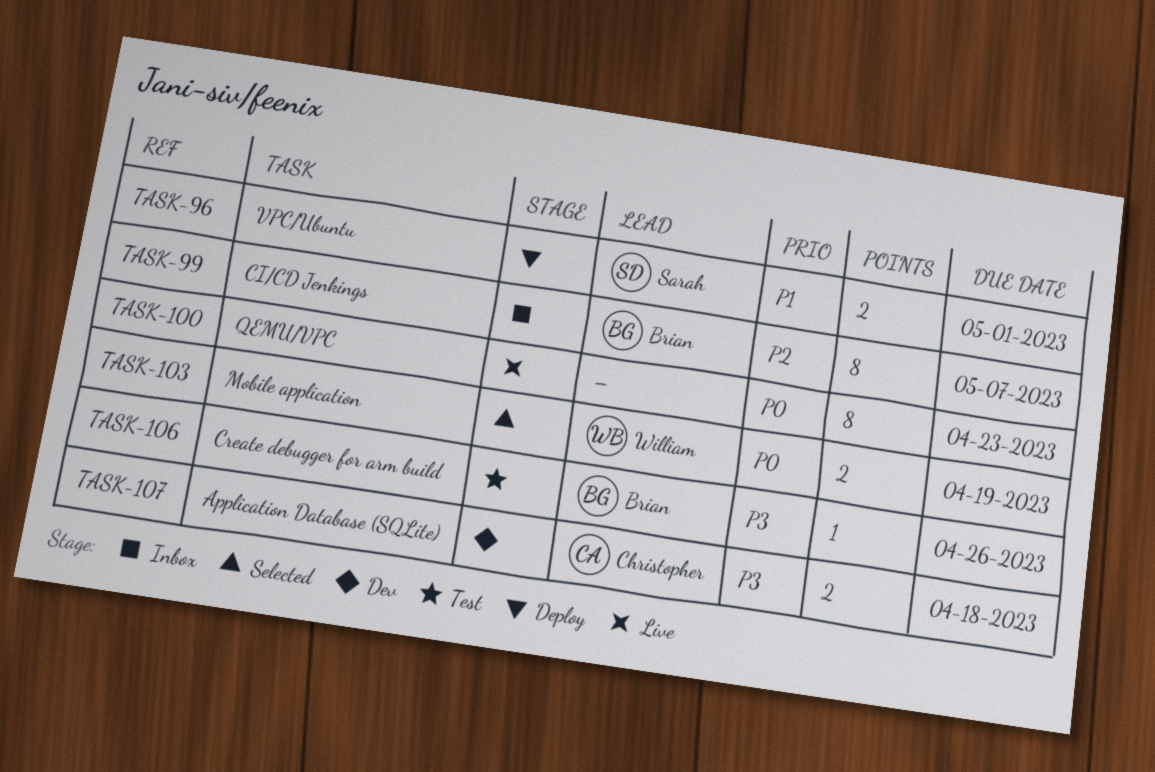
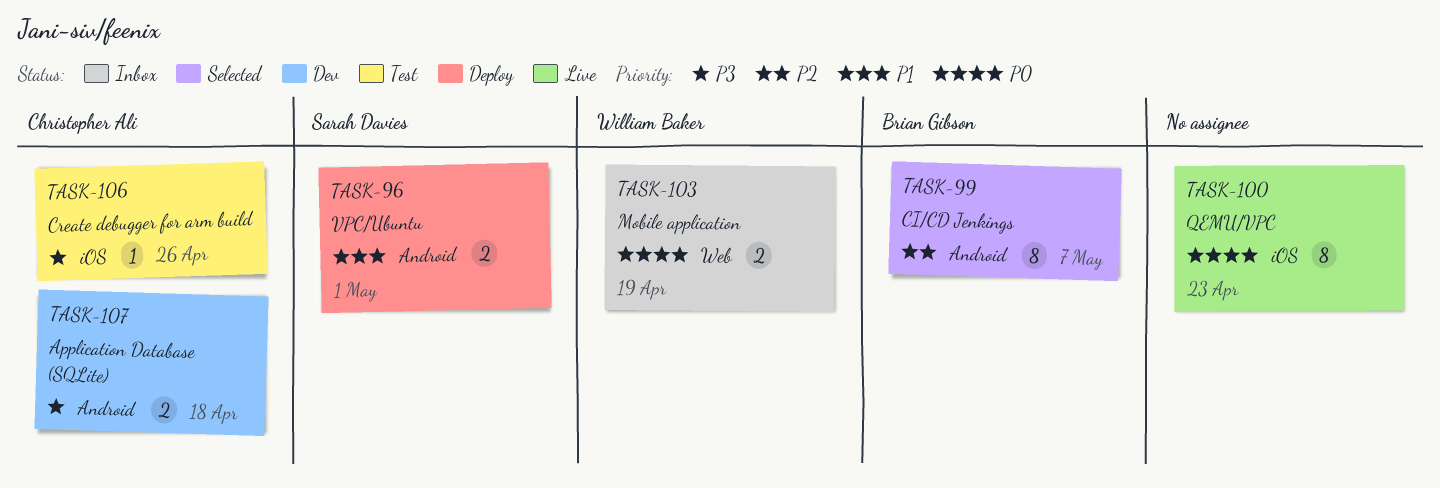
TASK-99, status: Inbox -> Selected
TASK-103, status: Selected -> Inbox
TASK-106, owner: Brian Gibson -> Christopher Ali

